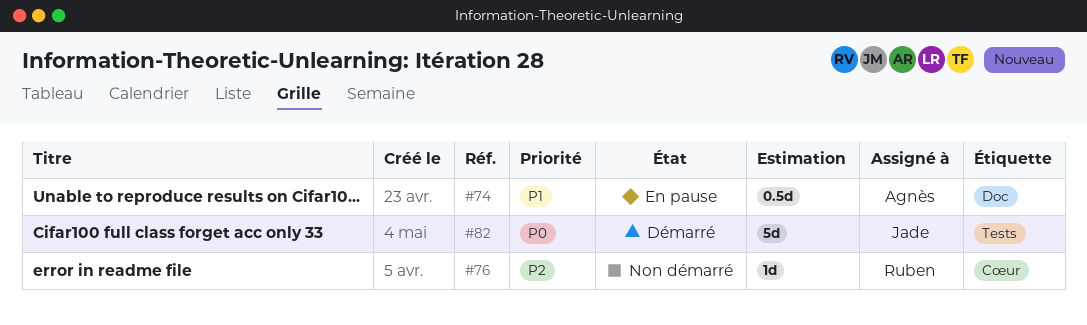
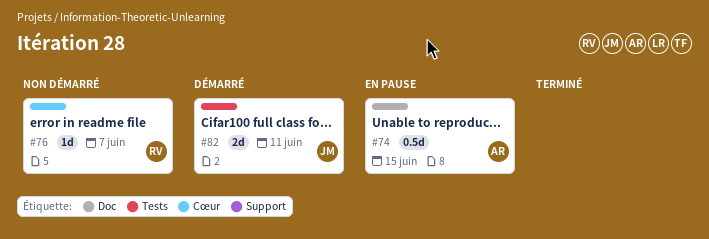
#82, estimate: 5d -> 2d

